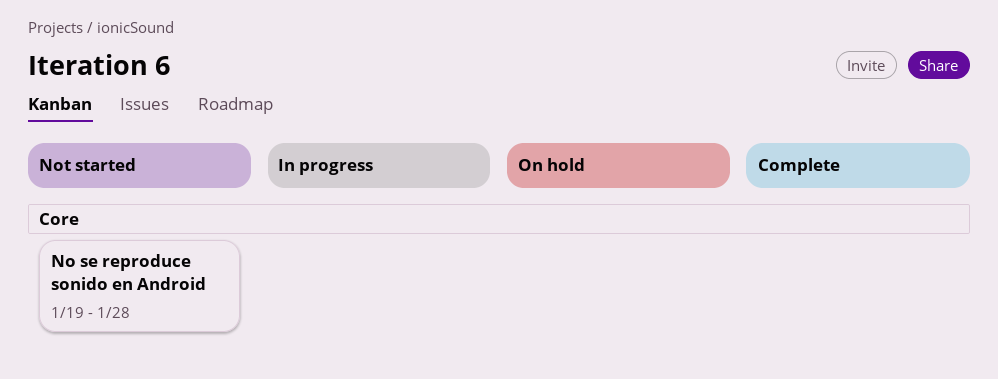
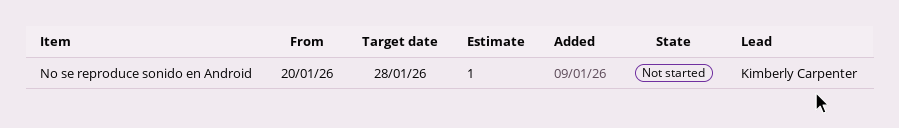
No se reproduce sonido en Android, start: Jan 19 -> Jan 20

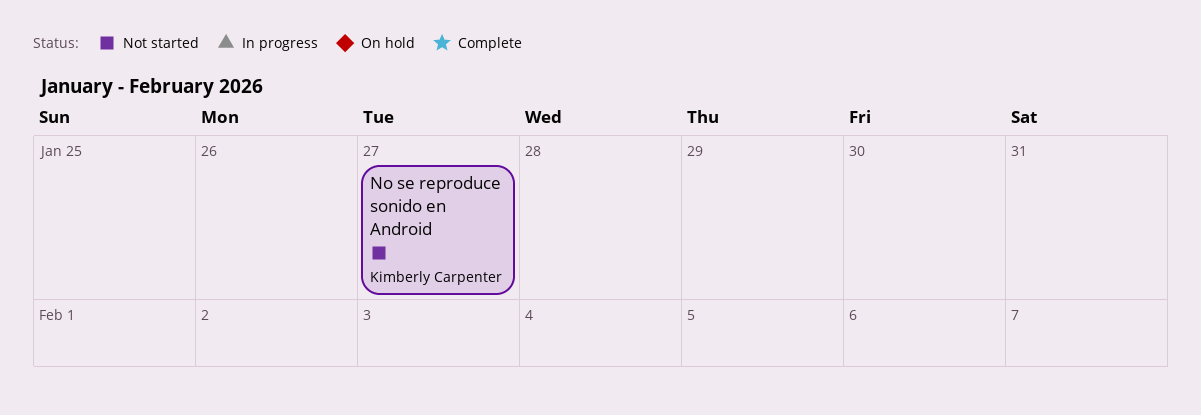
No se reproduce sonido en Android, due: Jan 28 -> Jan 27

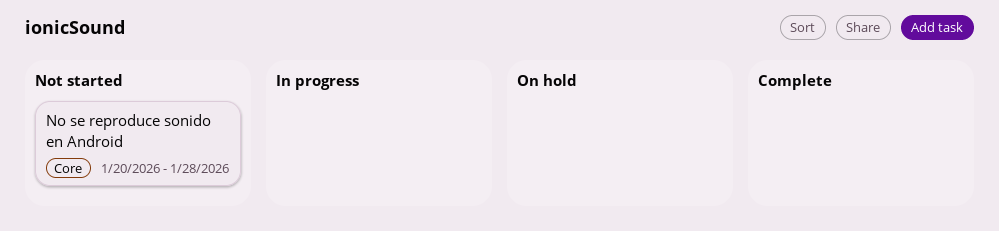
No se reproduce sonido en Android, due: Jan 27 -> Jan 28

